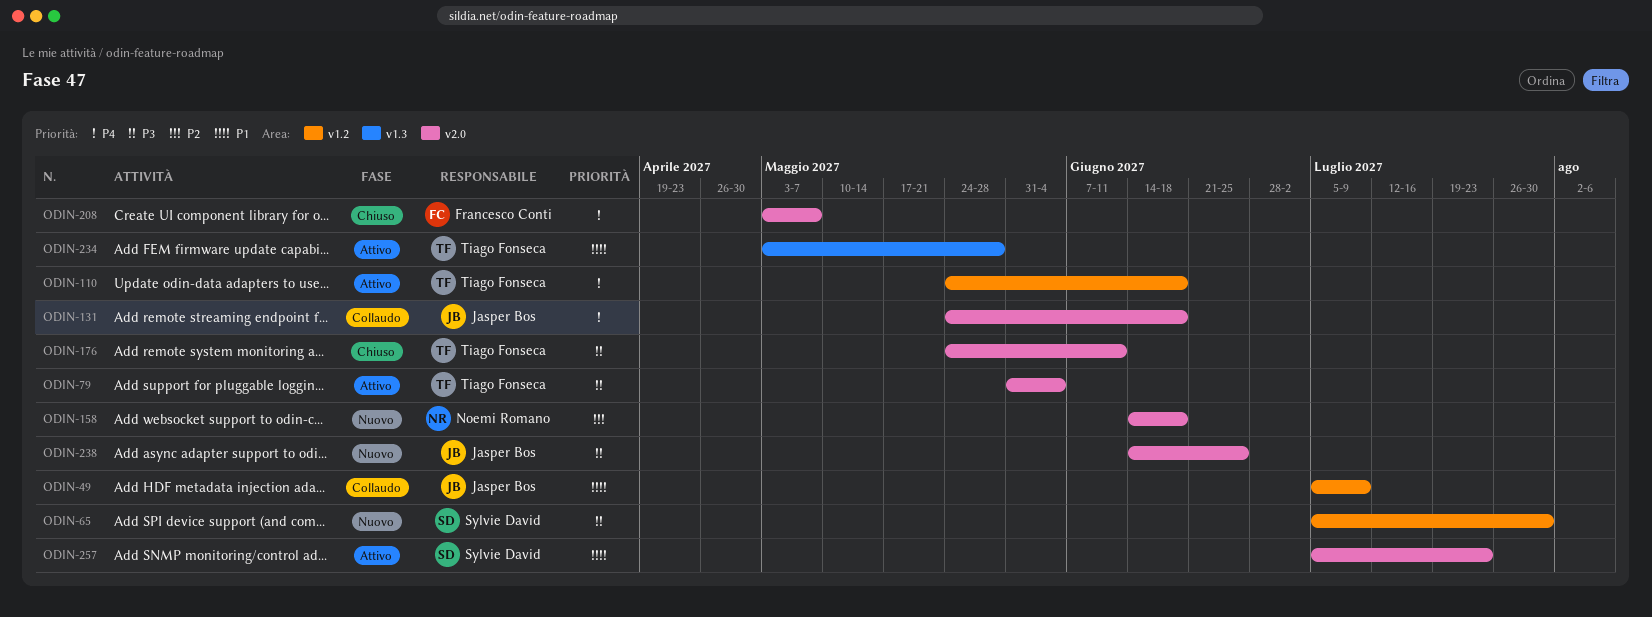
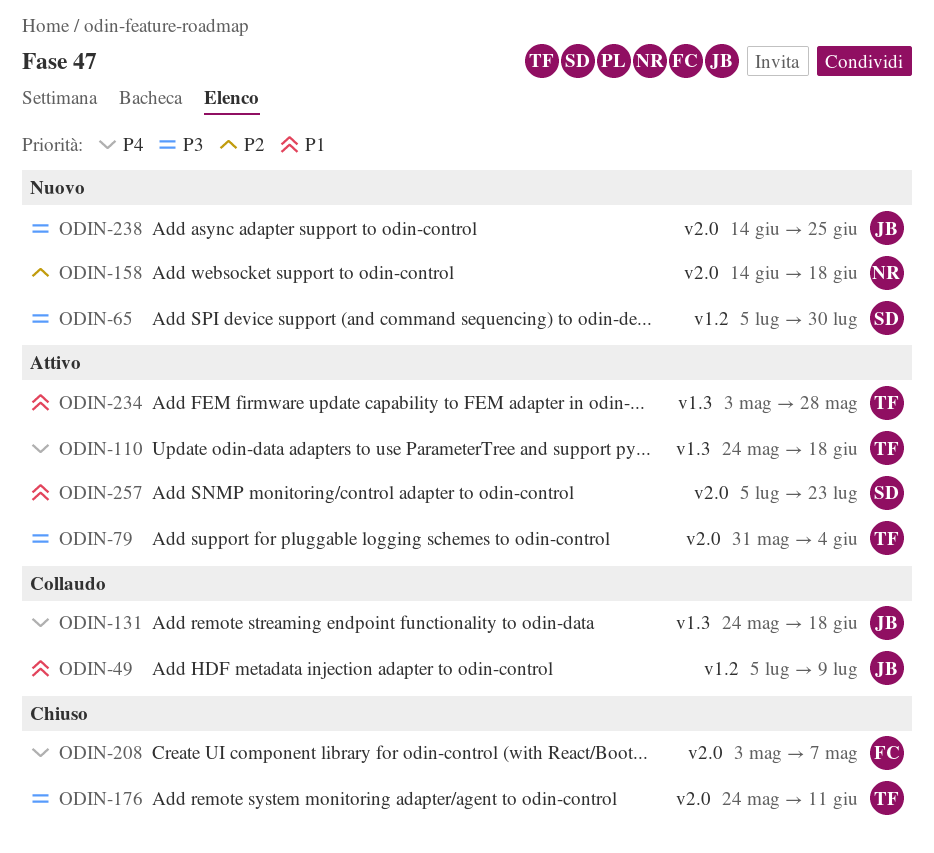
ODIN-110, label: v1.2 -> v1.3
ODIN-131, label: v2.0 -> v1.3

